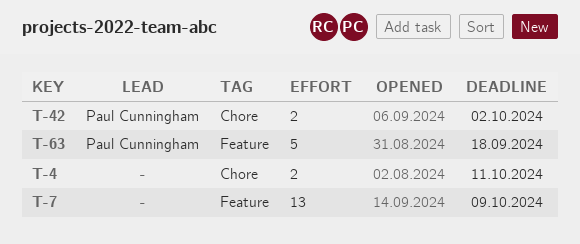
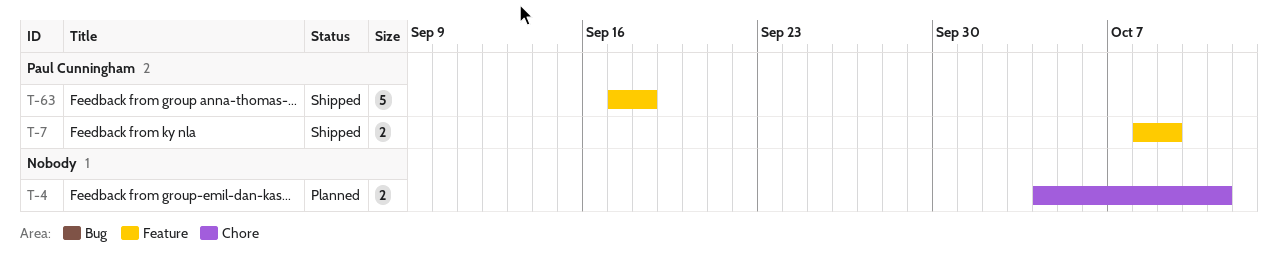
T-7, owner: none -> Paul Cunningham
T-7, estimate: 13 -> 2
T-42: present -> none

